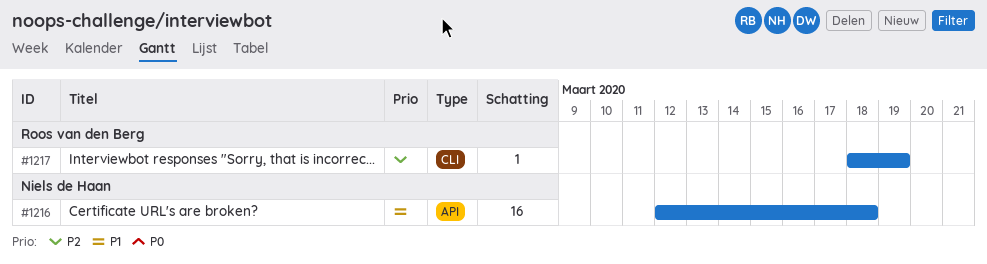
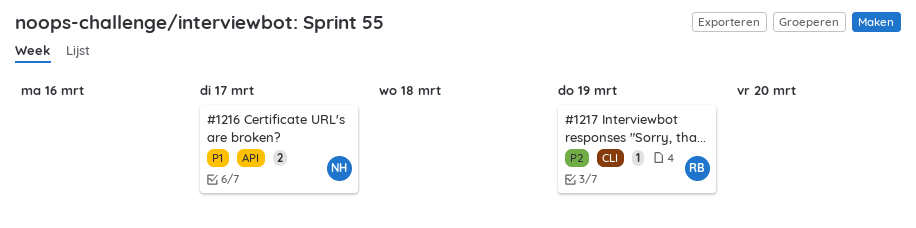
#1216, estimate: 16 -> 2
#1216, due: Mar 18 -> Mar 17

